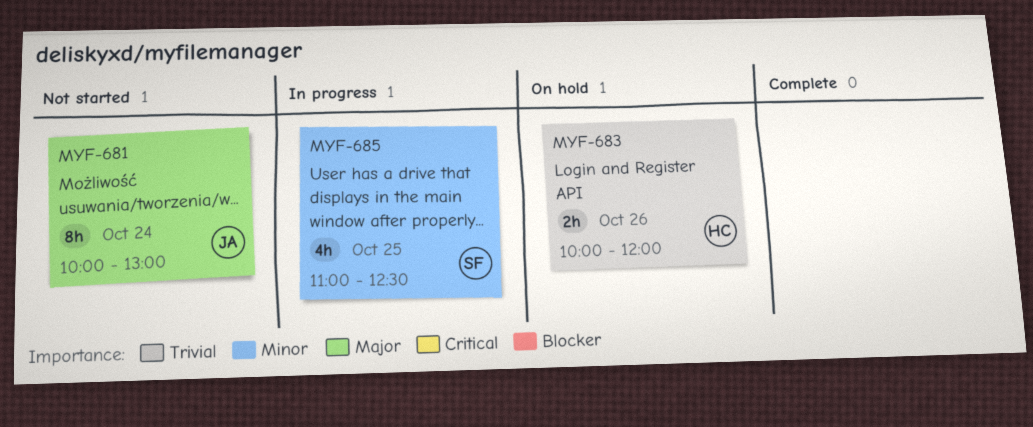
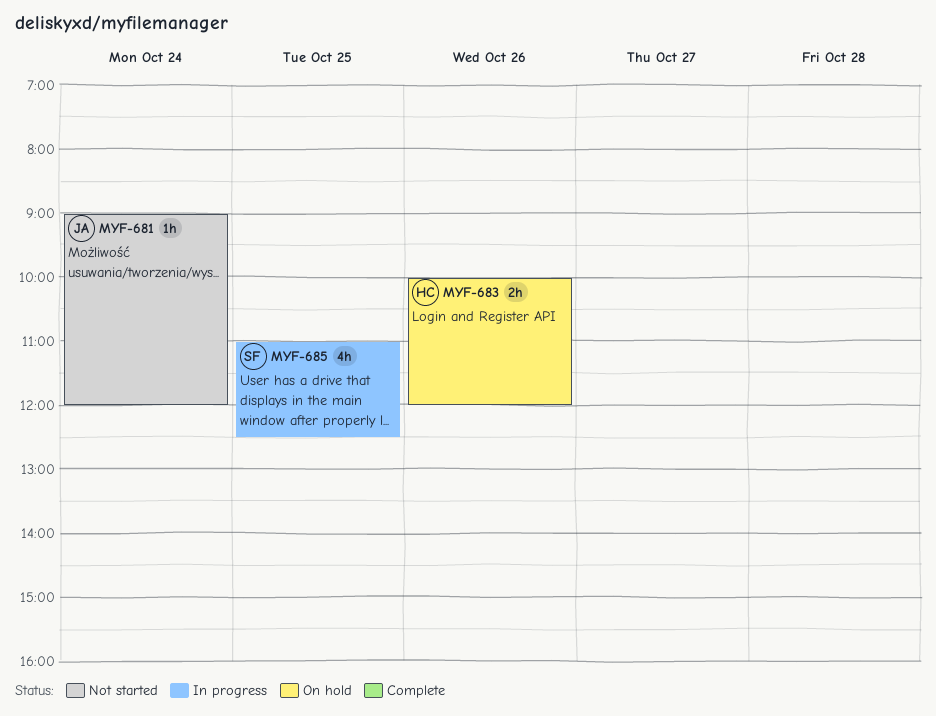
MYF-681, estimate: 8h -> 1h
MYF-681, begins: 10:00 -> 09:00
MYF-681, ends: 13:00 -> 12:00

